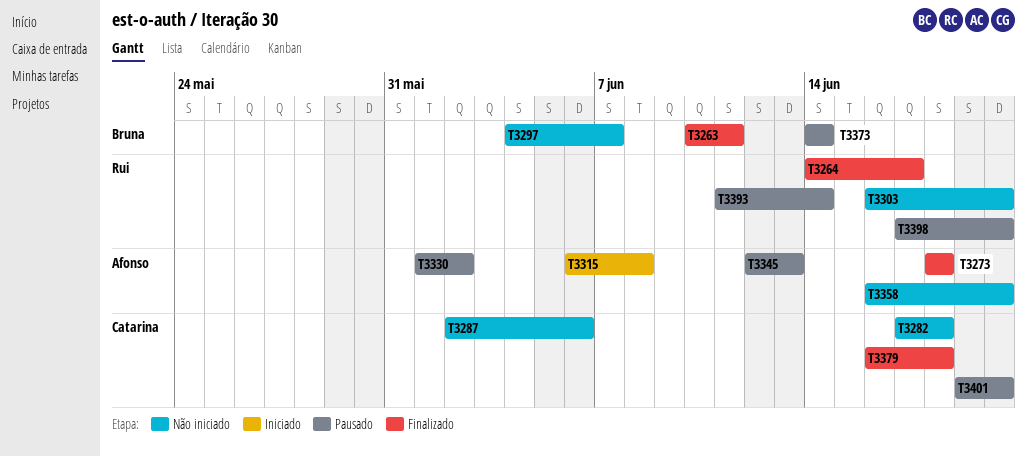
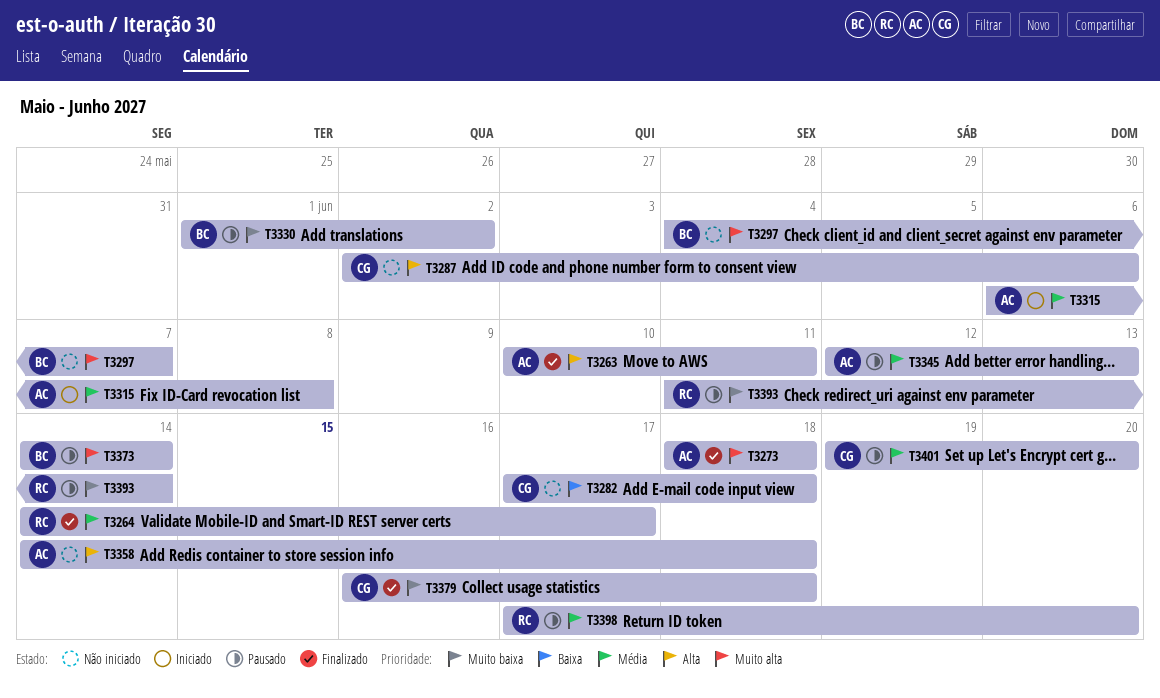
T3263, owner: Bruna -> Afonso
T3303: present -> none
T3330, owner: Afonso -> Bruna
T3358, start: Jun 16 -> Jun 14
T3358, due: Jun 20 -> Jun 18

